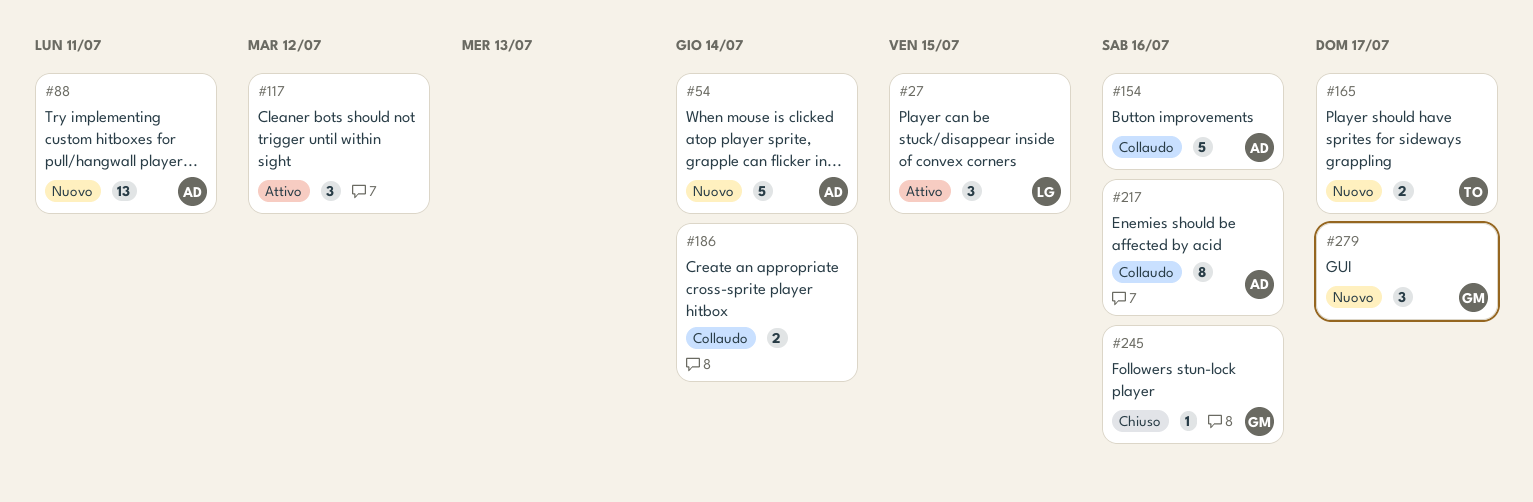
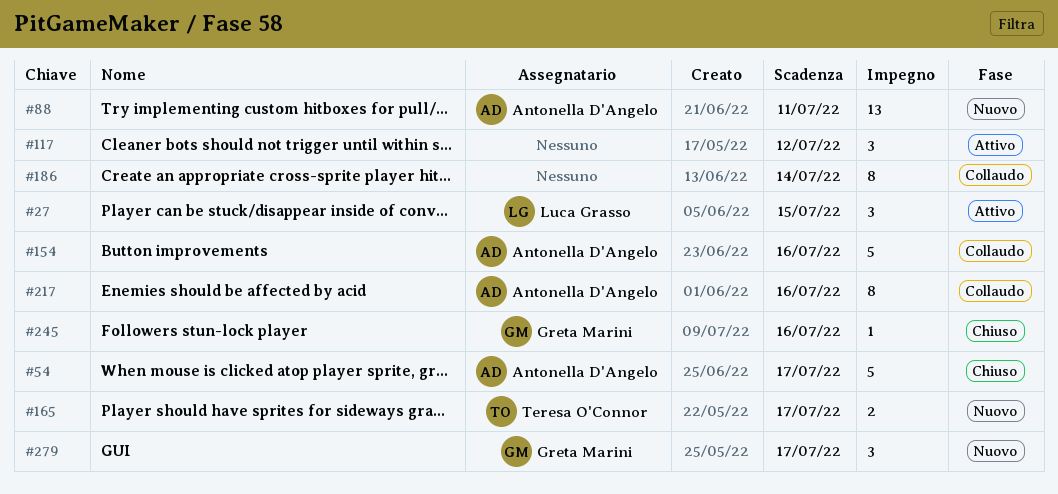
#54, status: Nuovo -> Chiuso
#54, due: Jul 14 -> Jul 17
#186, estimate: 2 -> 8

